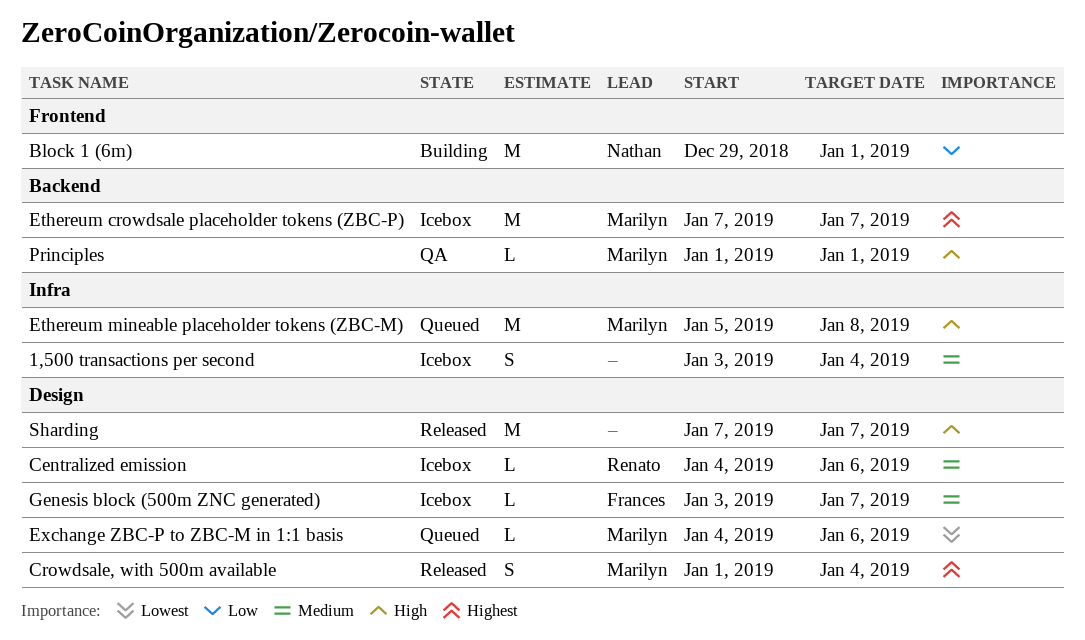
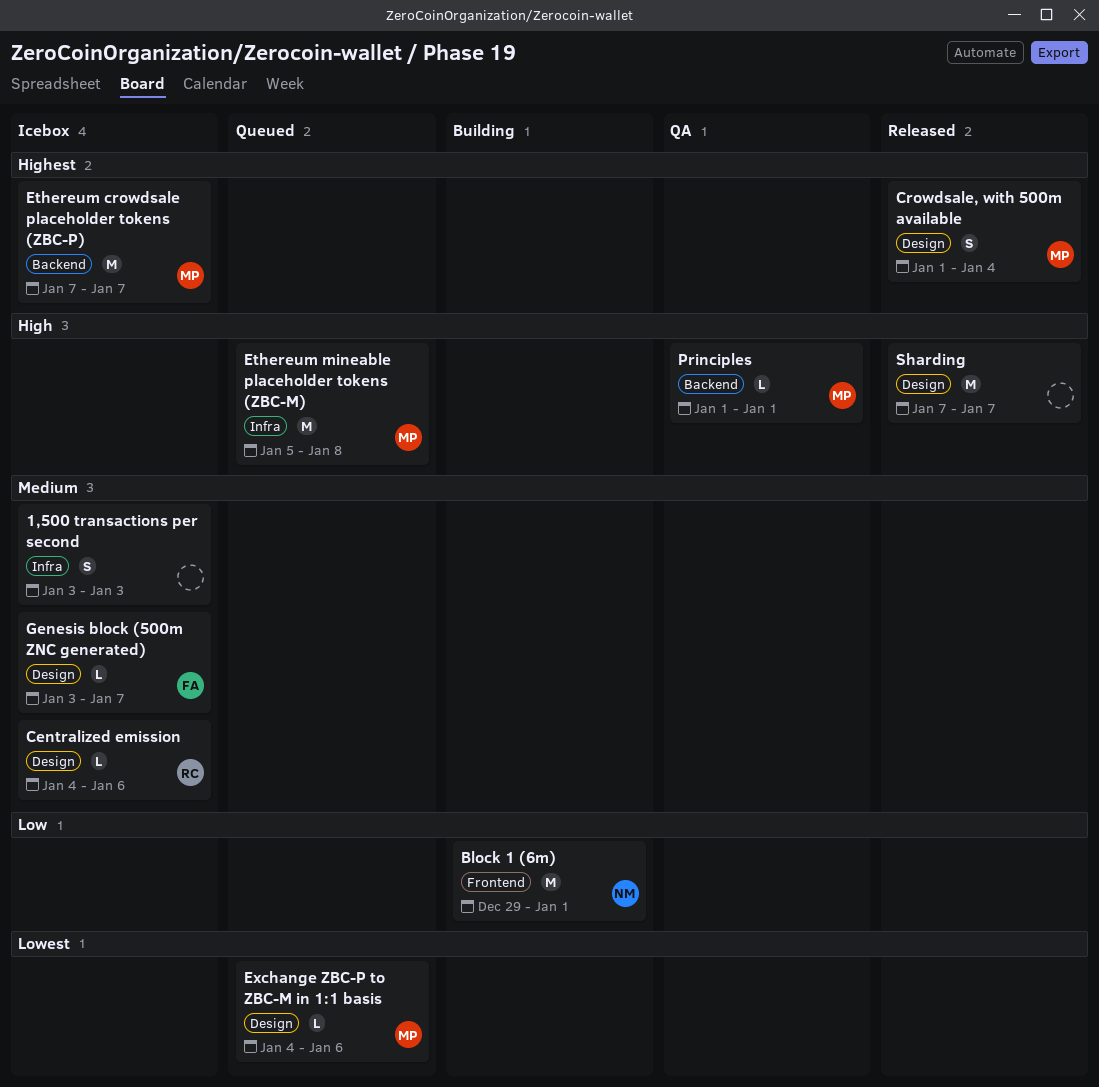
1,500 transactions per second, due: Jan 4 -> Jan 3

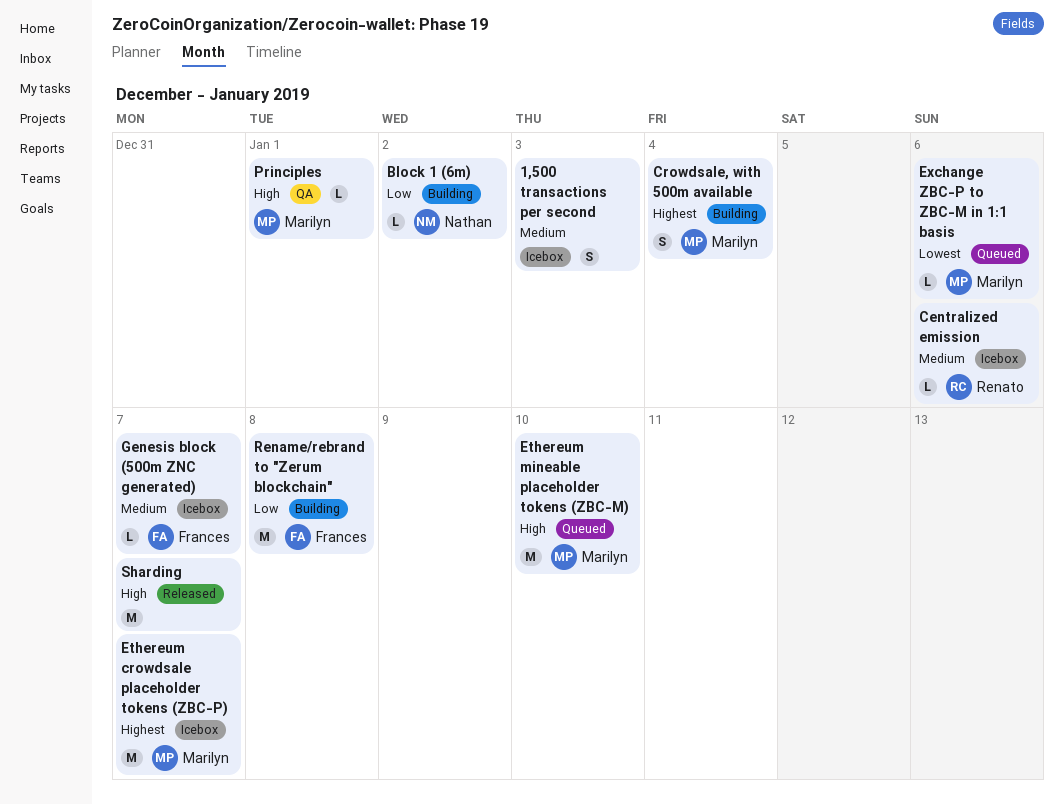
Block 1 (6m), estimate: M -> L
Block 1 (6m), due: Jan 1 -> Jan 2
Crowdsale, with 500m available, status: Released -> Building
Ethereum mineable placeholder tokens (ZBC-M), due: Jan 8 -> Jan 10
Rename/rebrand to "Zerum blockchain": none -> present

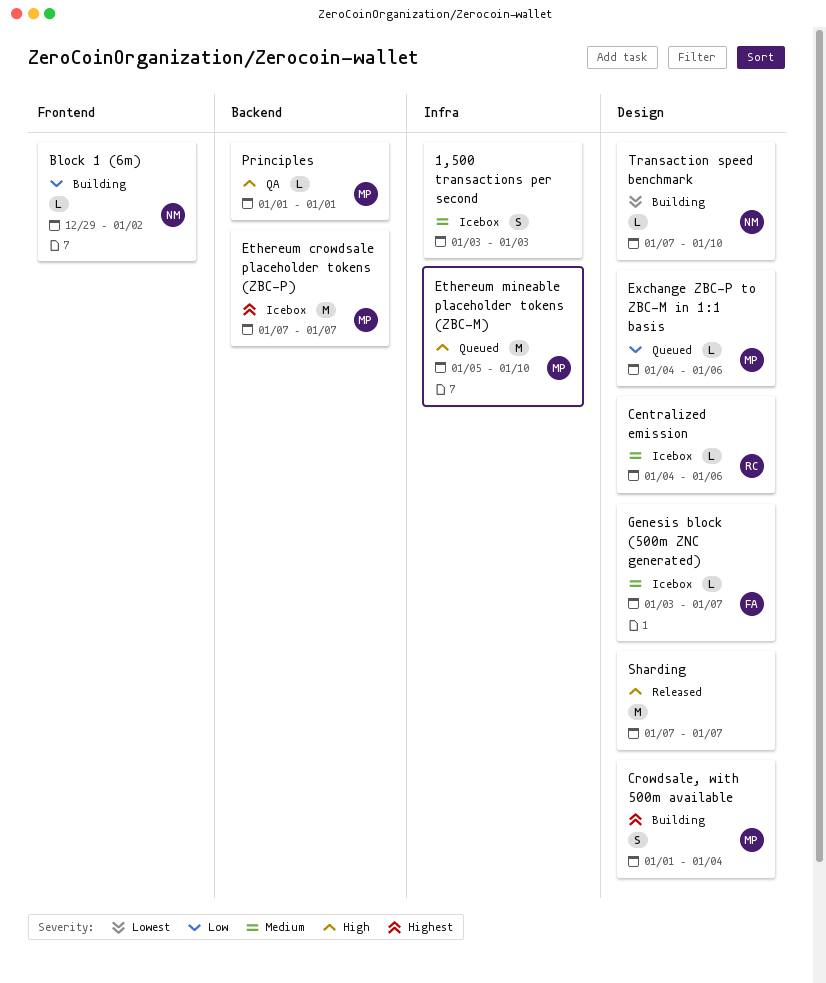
Exchange ZBC-P to ZBC-M in 1:1 basis, priority: Lowest -> Low
Rename/rebrand to "Zerum blockchain": present -> none
Transaction speed benchmark: none -> present

